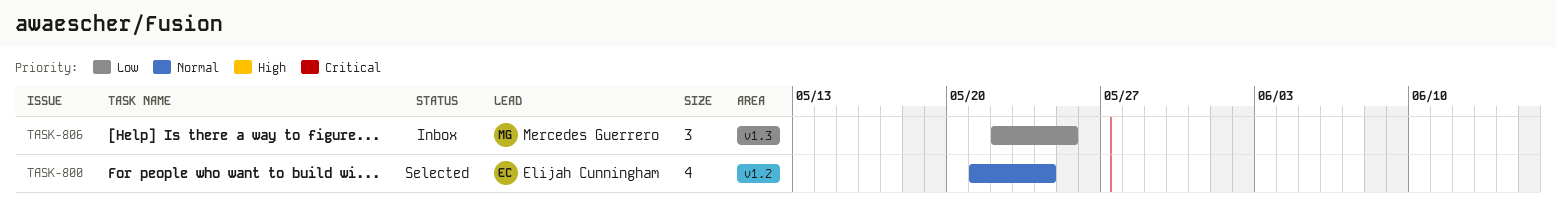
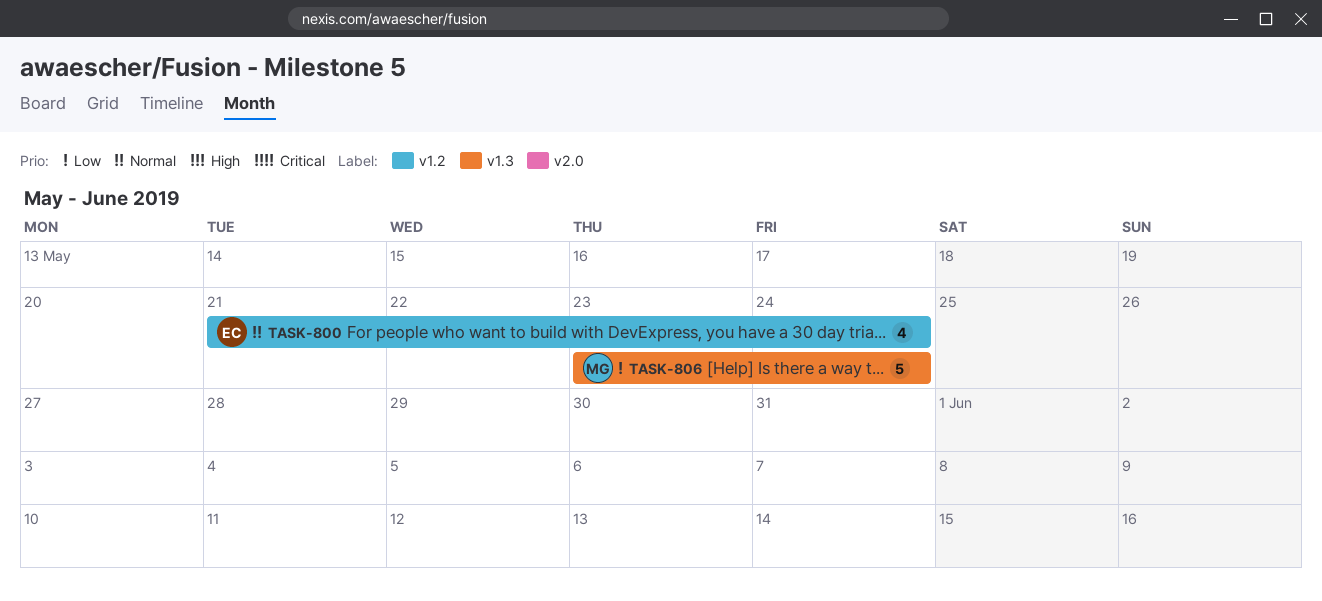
TASK-806, estimate: 3 -> 5
TASK-806, start: May 22 -> May 23
TASK-806, due: May 25 -> May 24

